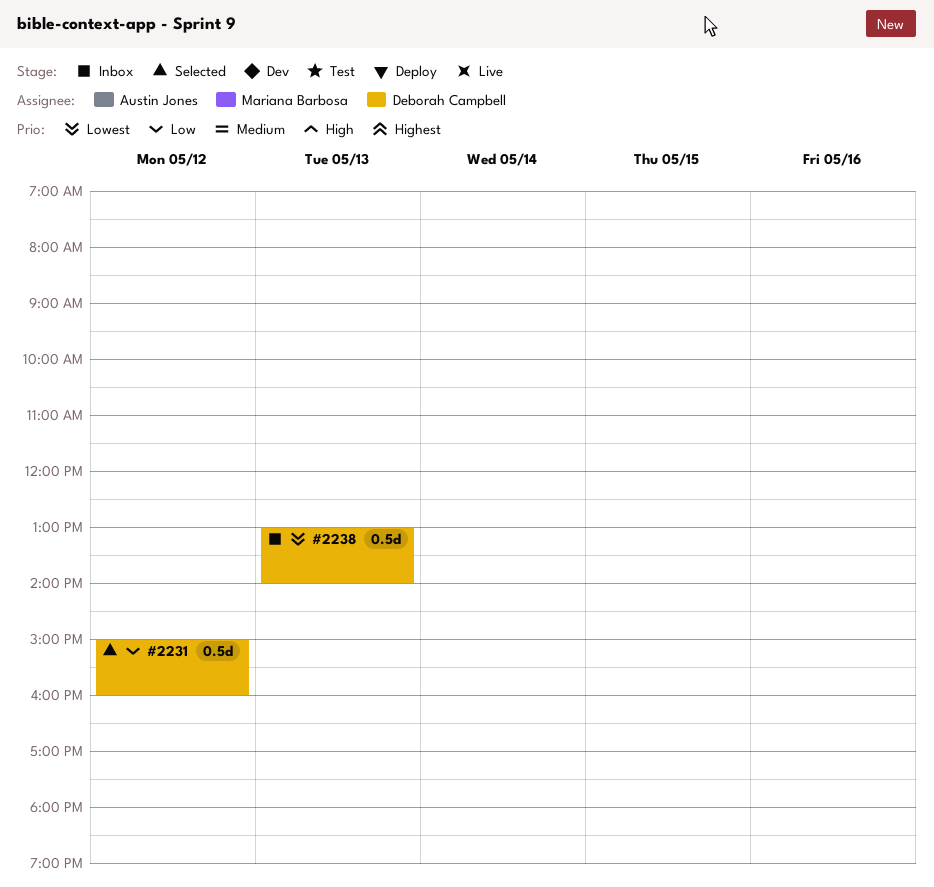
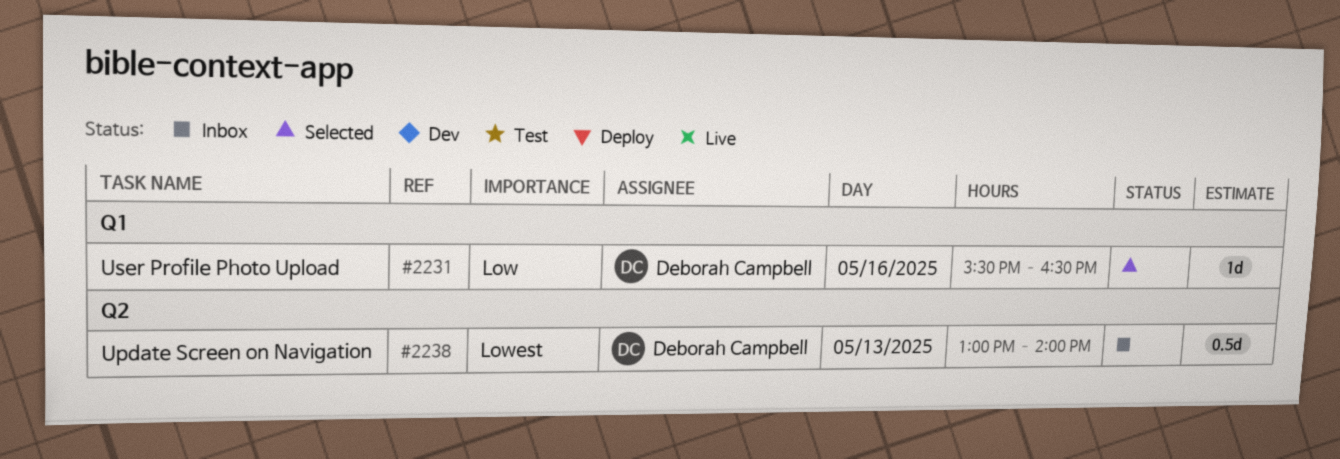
#2231, estimate: 0.5d -> 1d
#2231, day: May 12 -> May 16
#2231, begins: 15:00 -> 15:30
#2231, ends: 16:00 -> 16:30

